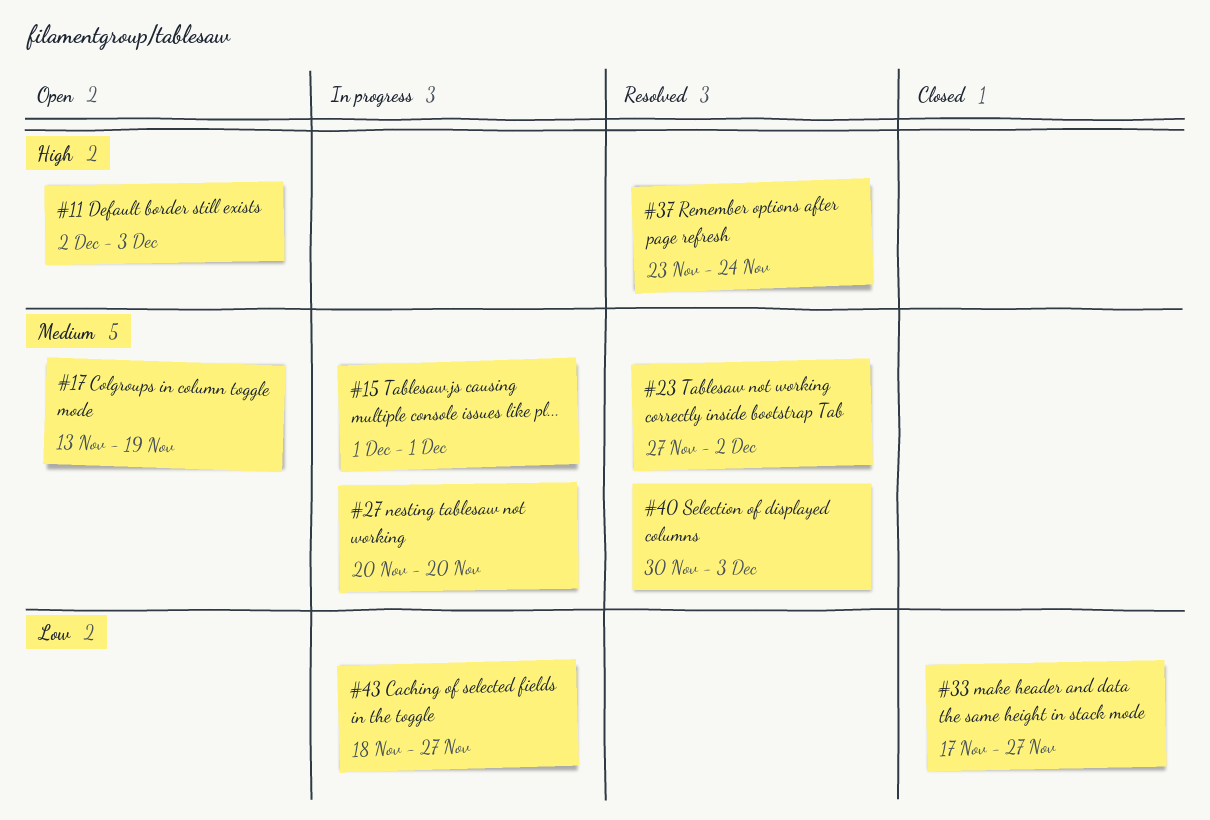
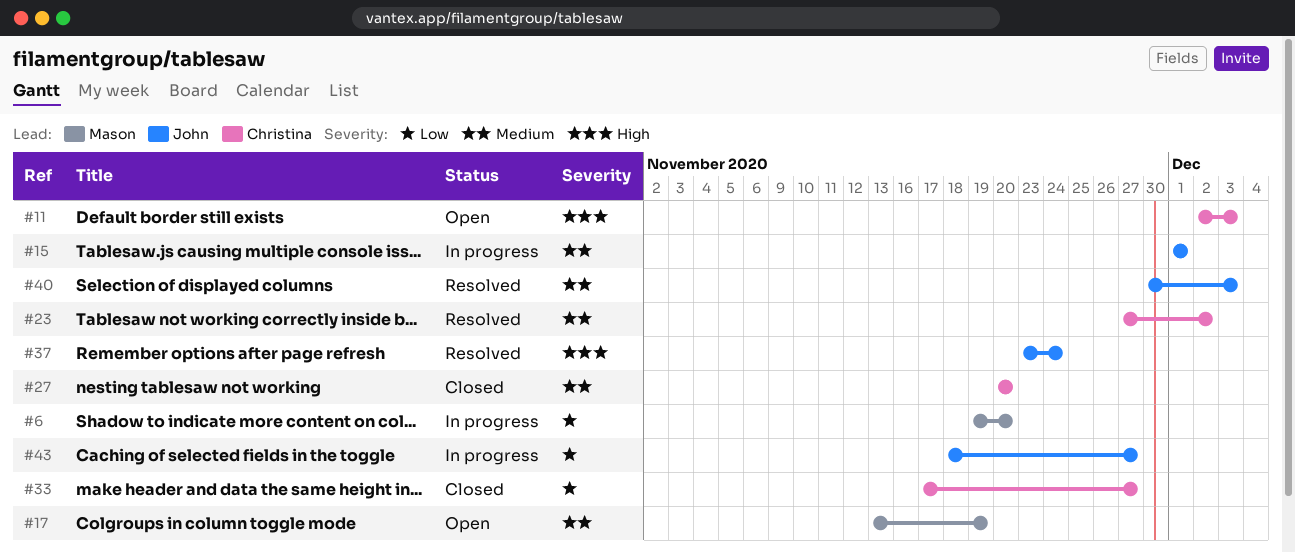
#6: none -> present
#27, status: In progress -> Closed

